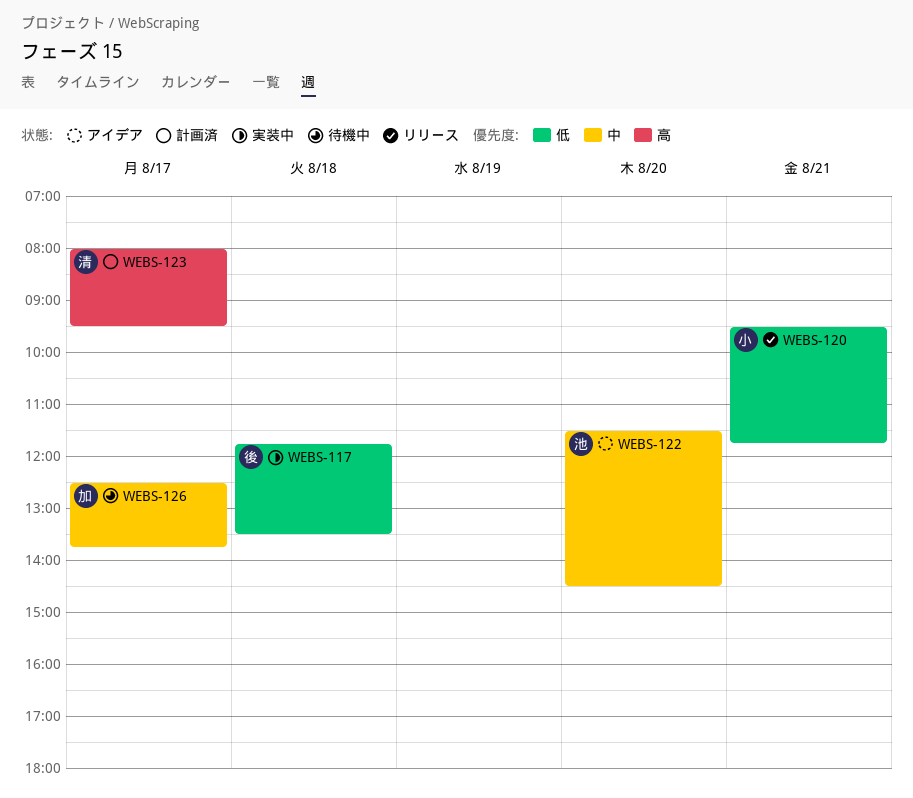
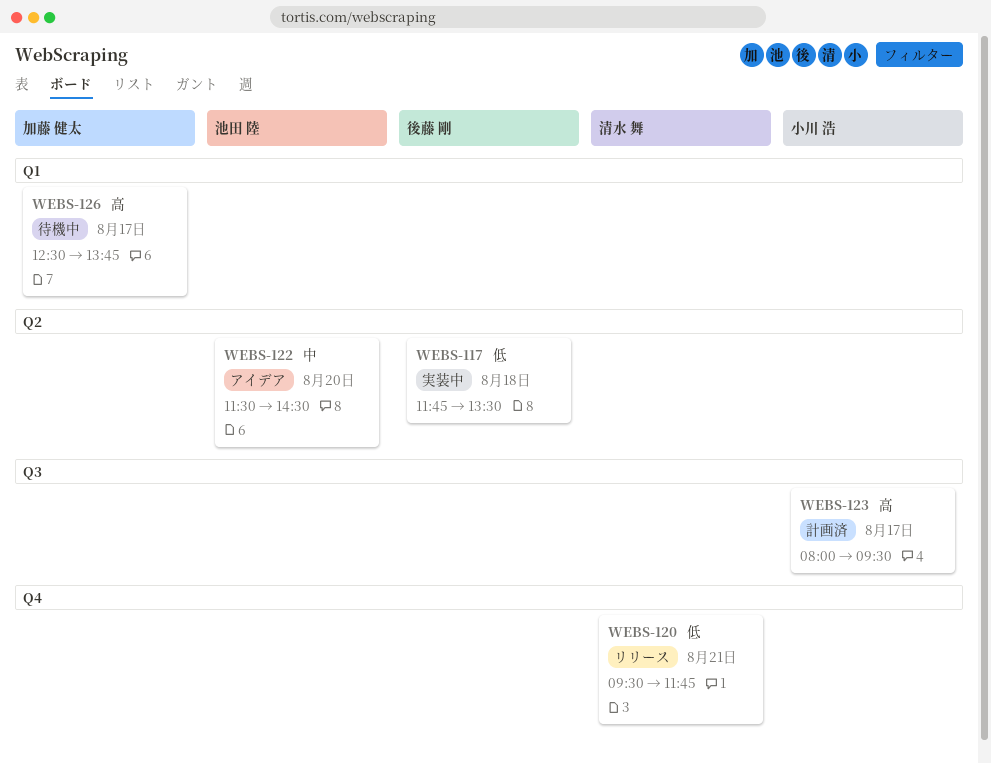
WEBS-120, owner: 小川 浩 -> 清水 舞
WEBS-123, owner: 清水 舞 -> 小川 浩
WEBS-126, priority: 中 -> 高

